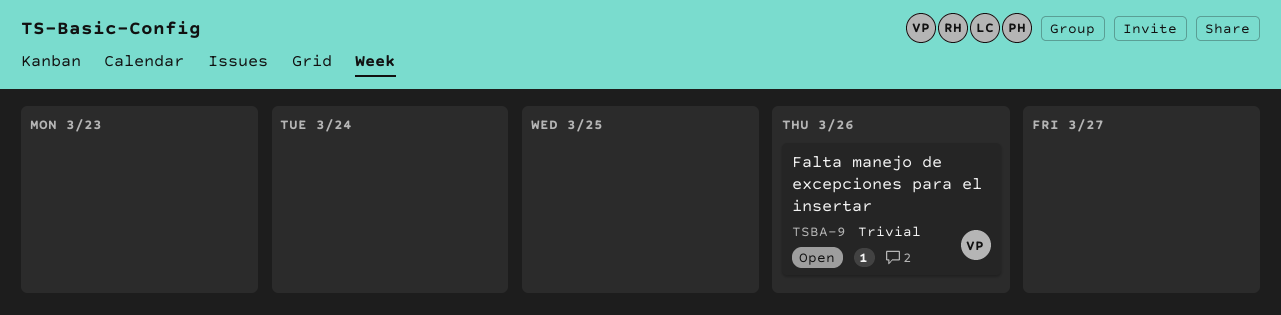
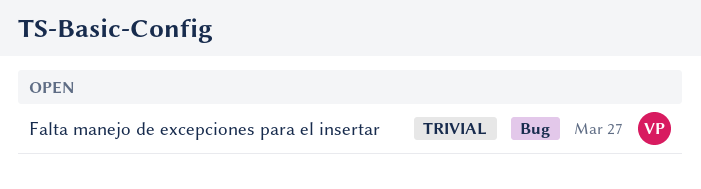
Falta manejo de excepciones para el insertar, due: Mar 26 -> Mar 27

